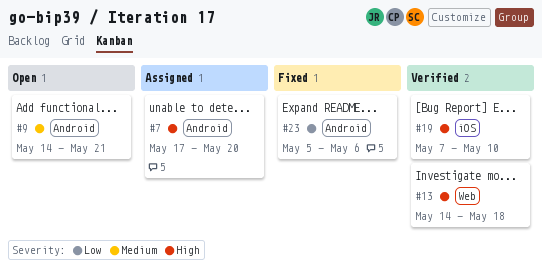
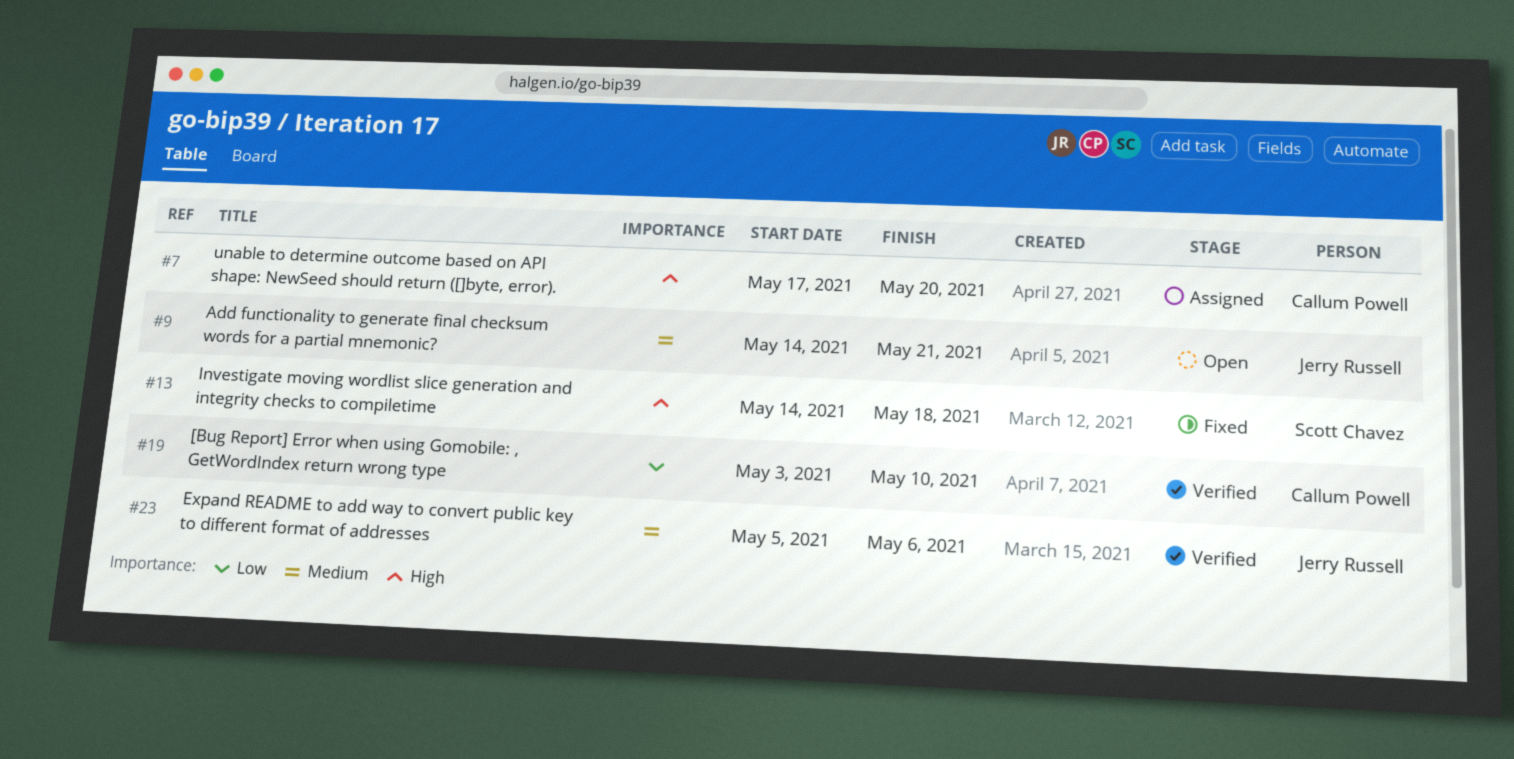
#13, status: Verified -> Fixed
#19, priority: High -> Low
#19, start: May 7 -> May 3
#23, status: Fixed -> Verified
#23, priority: Low -> Medium

